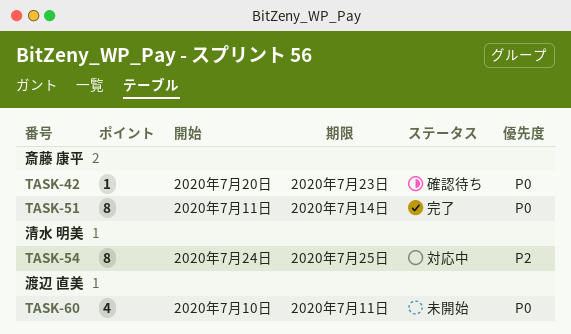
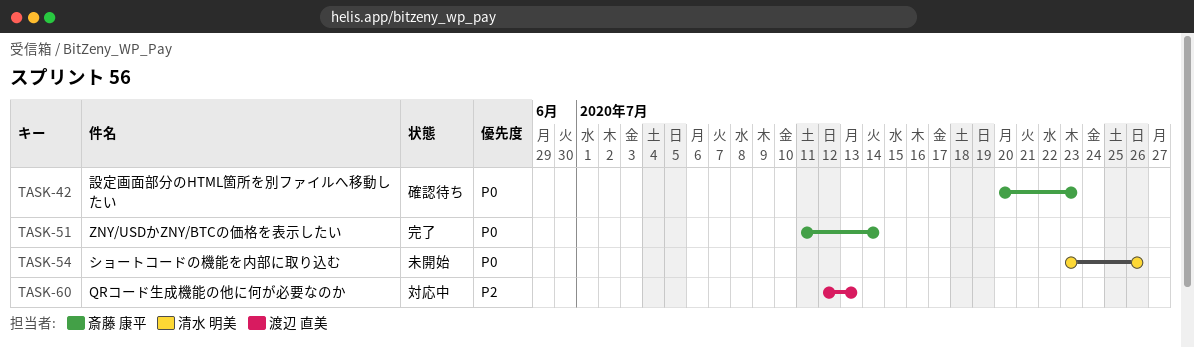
TASK-54, status: 対応中 -> 未開始
TASK-54, priority: P2 -> P0
TASK-54, start: Jul 24 -> Jul 23
TASK-54, due: Jul 25 -> Jul 26
TASK-60, status: 未開始 -> 対応中
TASK-60, priority: P0 -> P2
TASK-60, start: Jul 10 -> Jul 12
TASK-60, due: Jul 11 -> Jul 13

